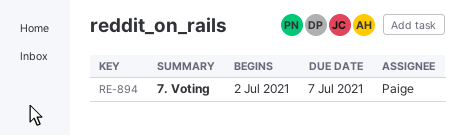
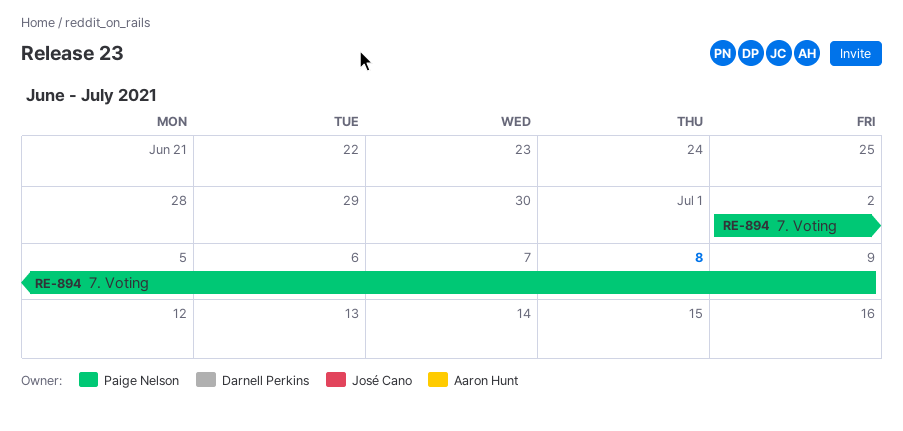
RE-894, due: Jul 7 -> Jul 9

